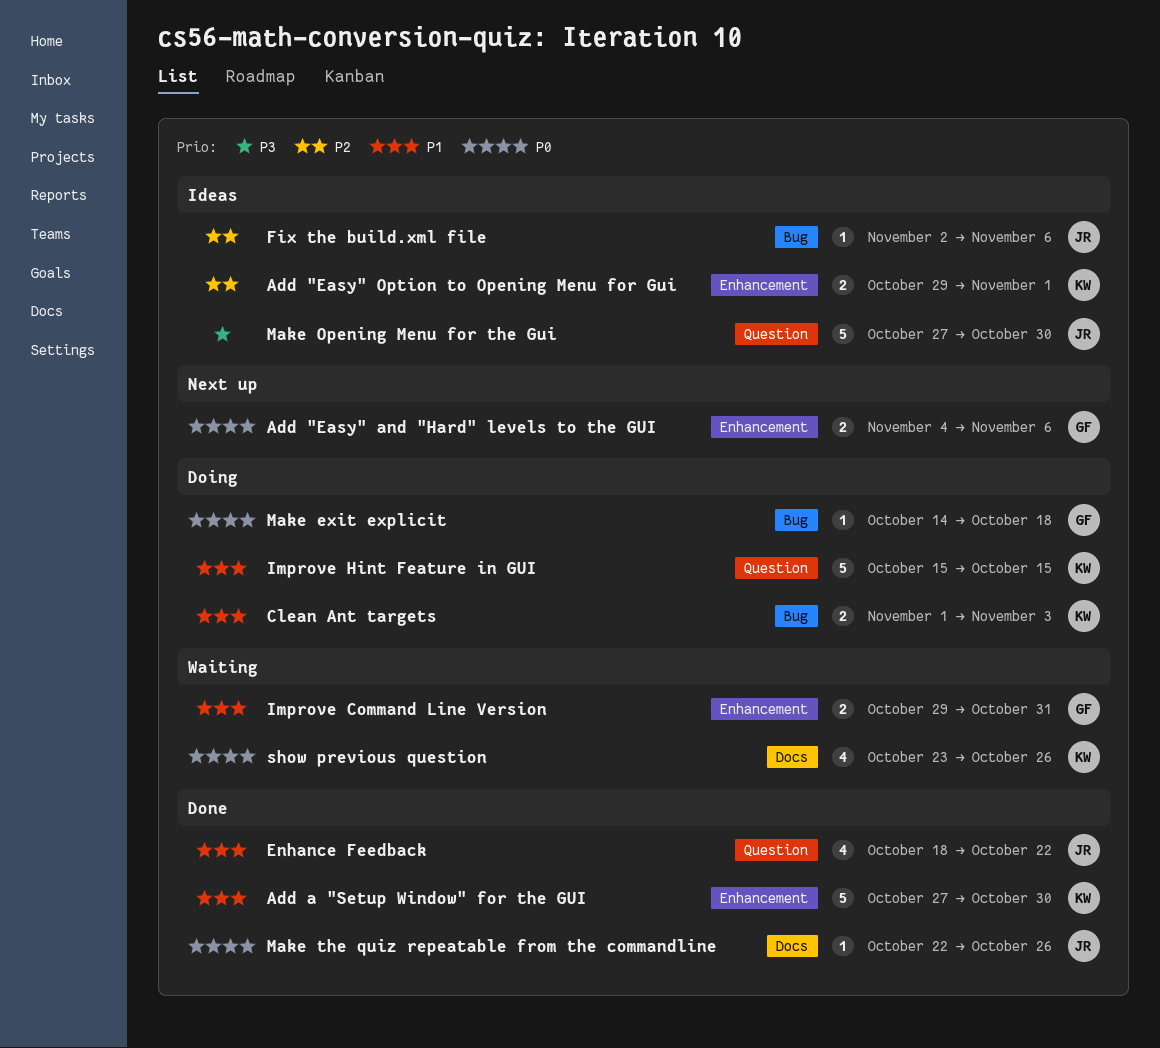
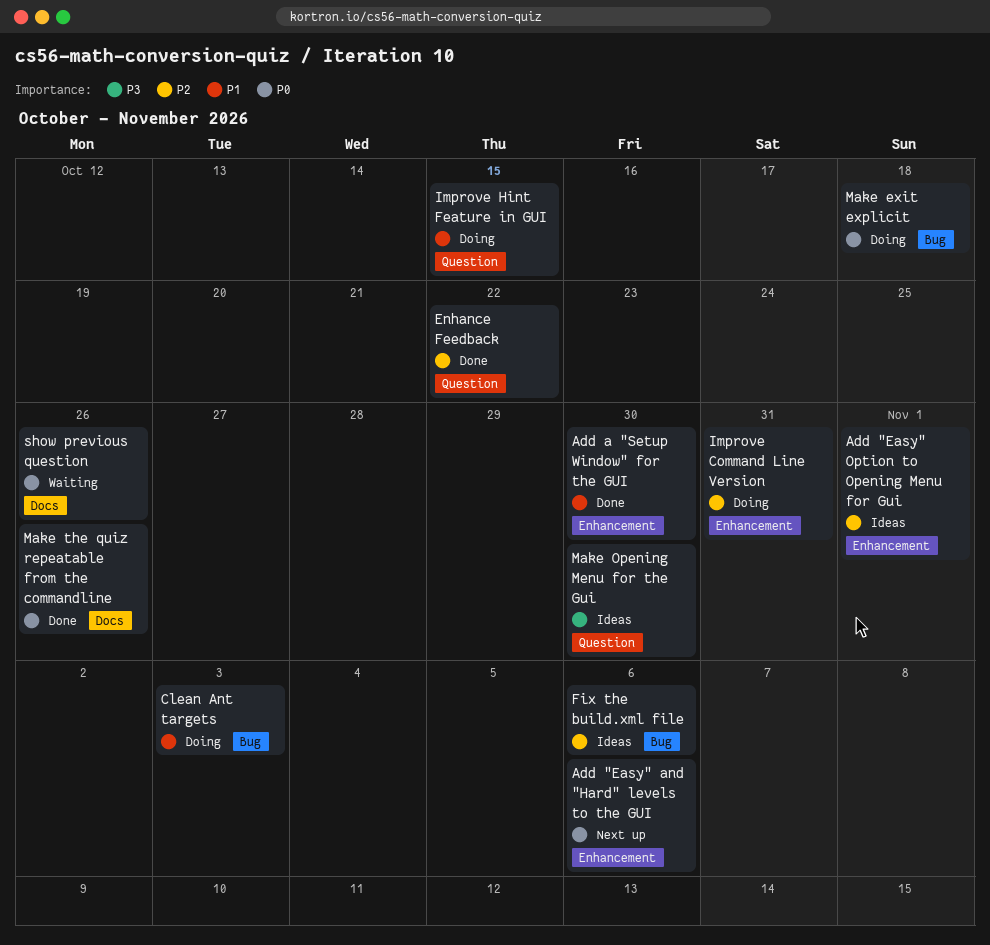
Enhance Feedback, priority: P1 -> P2
Improve Command Line Version, status: Waiting -> Doing
Improve Command Line Version, priority: P1 -> P2

